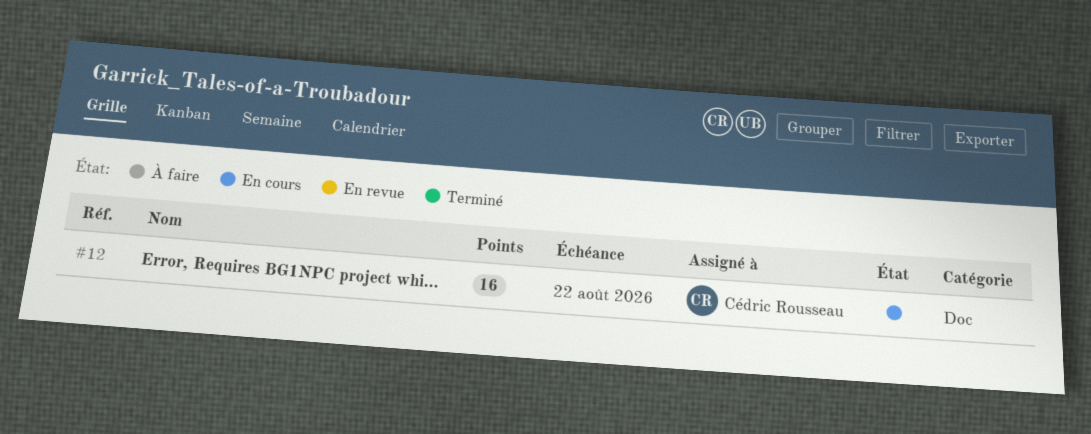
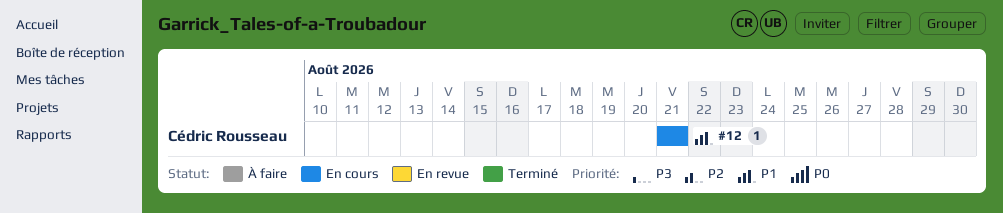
#12, estimate: 16 -> 1
#12, due: Aug 22 -> Aug 21

